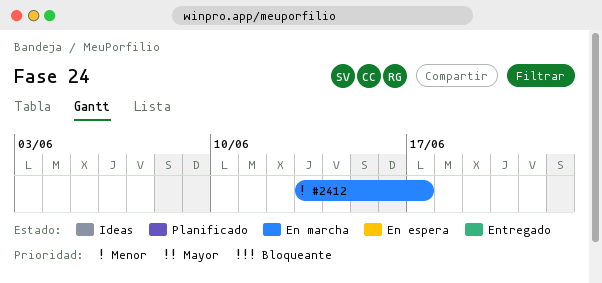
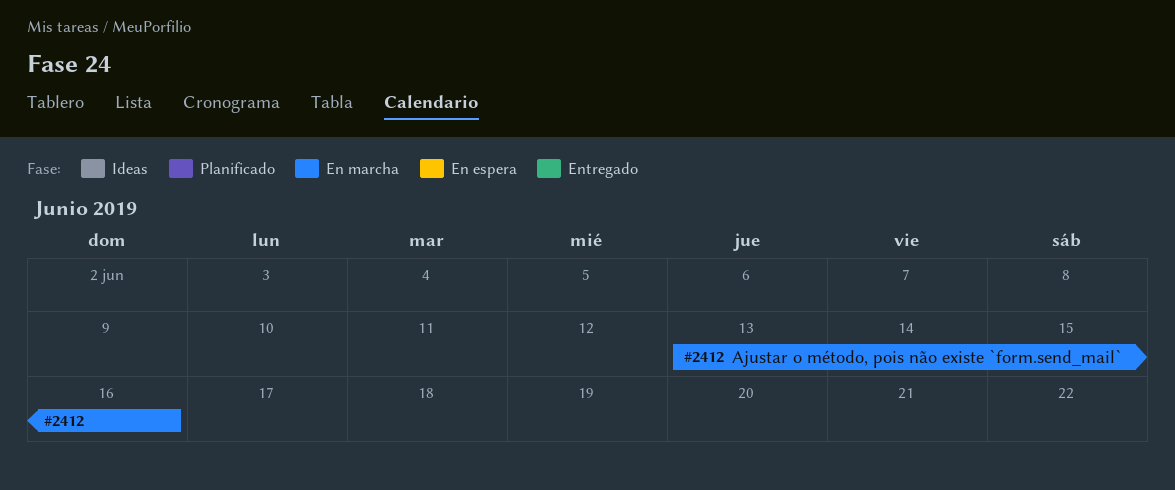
#2412, due: Jun 17 -> Jun 16

